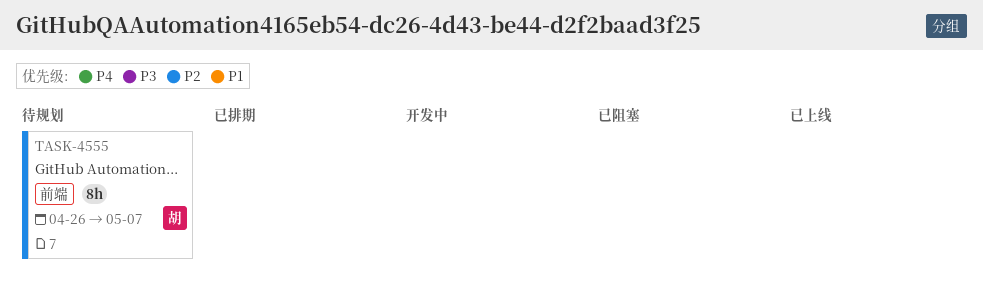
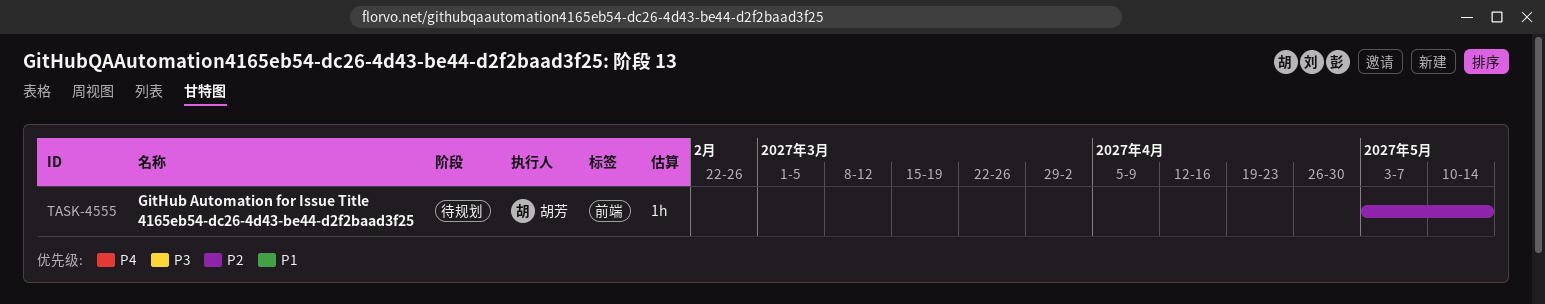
TASK-4555, estimate: 8h -> 1h
TASK-4555, start: Apr 26 -> May 3
TASK-4555, due: May 7 -> May 14

